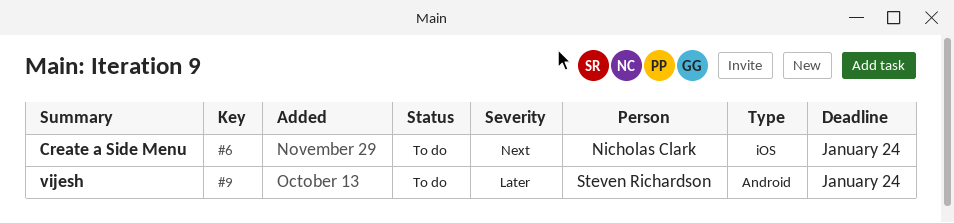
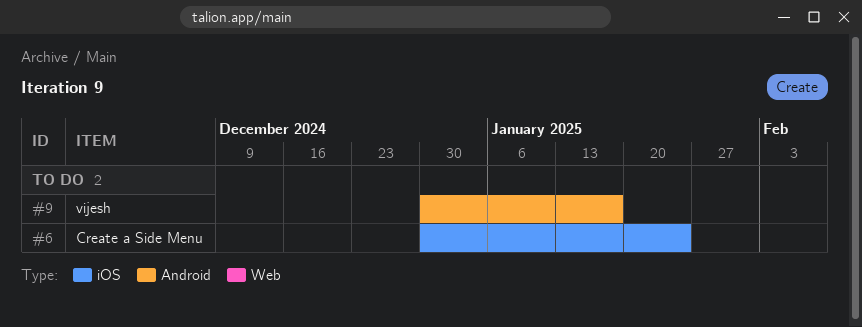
#9, due: Jan 24 -> Jan 17

